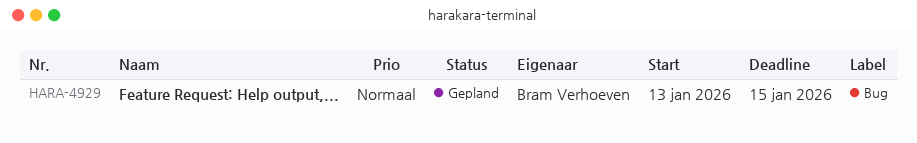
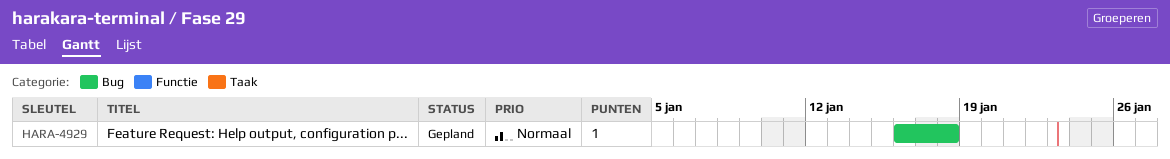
HARA-4929, start: Jan 13 -> Jan 16
HARA-4929, due: Jan 15 -> Jan 18

